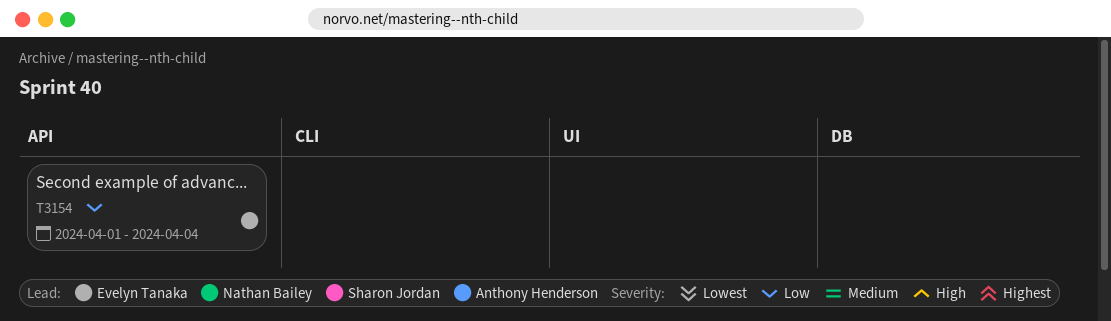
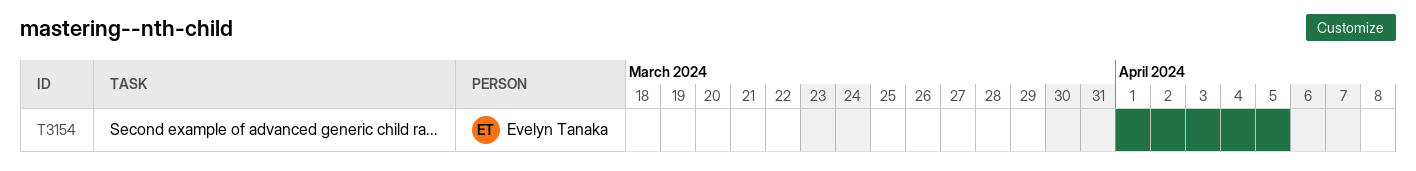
T3154, due: Apr 4 -> Apr 5

